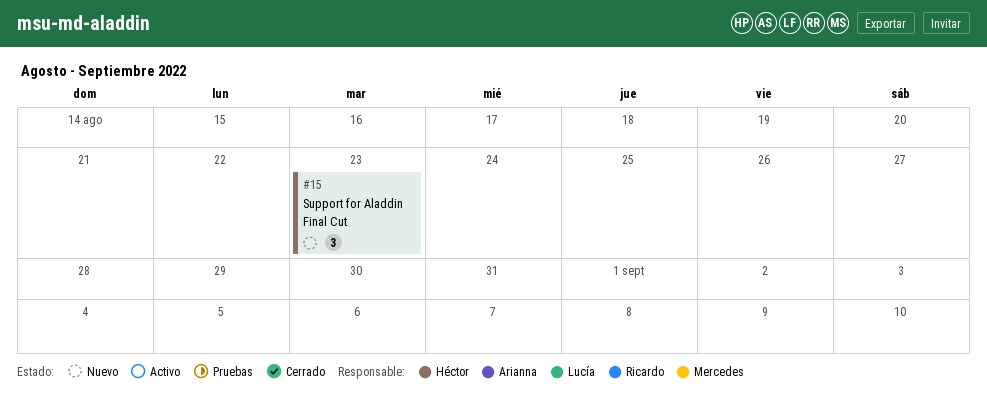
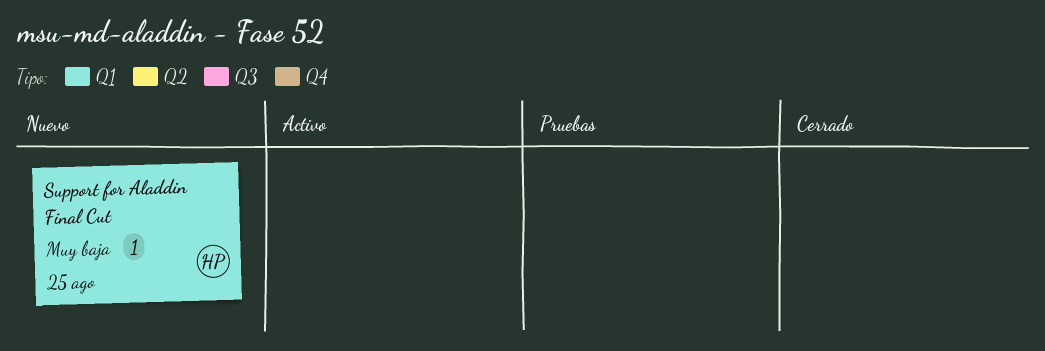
Support for Aladdin Final Cut, estimate: 3 -> 1
Support for Aladdin Final Cut, due: Aug 23 -> Aug 25

